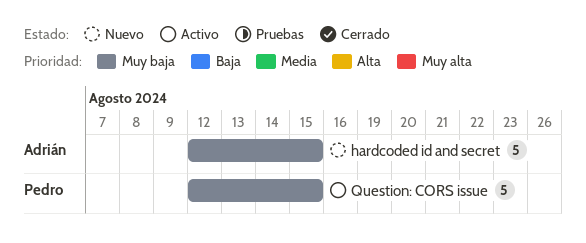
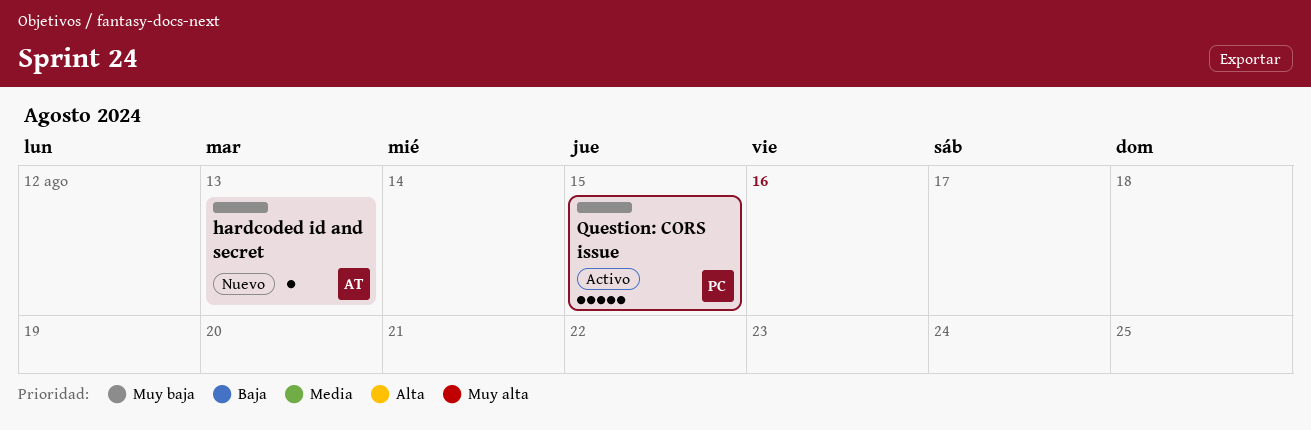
hardcoded id and secret, estimate: 5 -> 1
hardcoded id and secret, due: Aug 15 -> Aug 13

